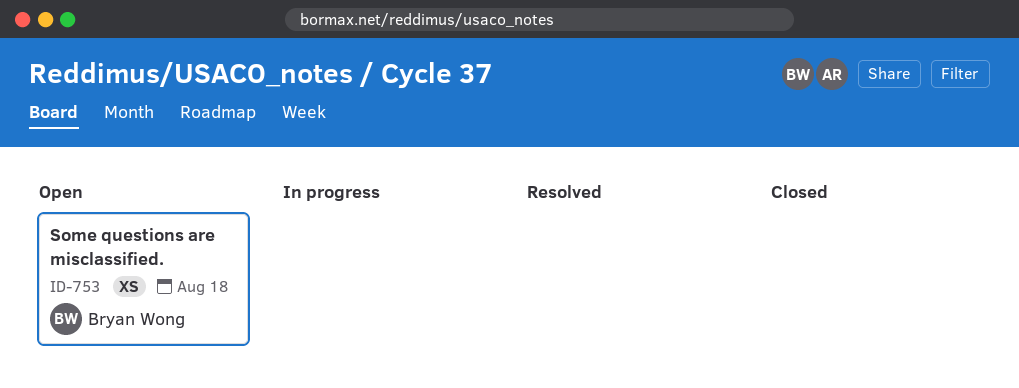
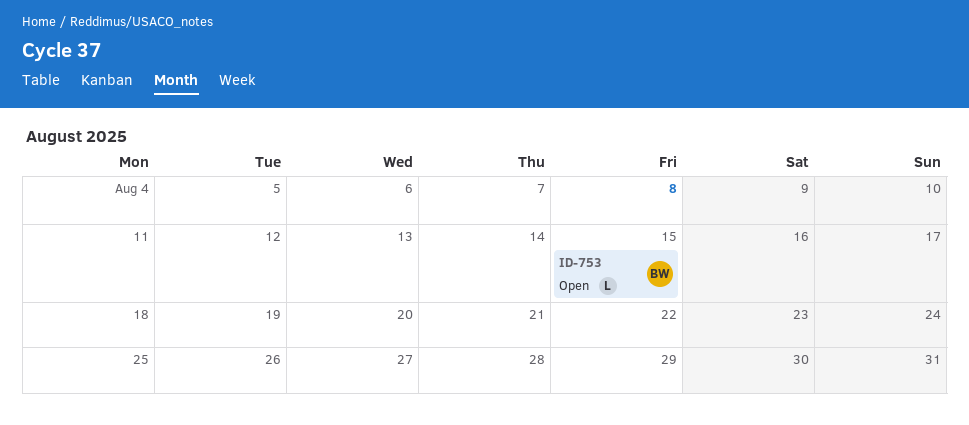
ID-753, estimate: XS -> L
ID-753, due: Aug 18 -> Aug 15

